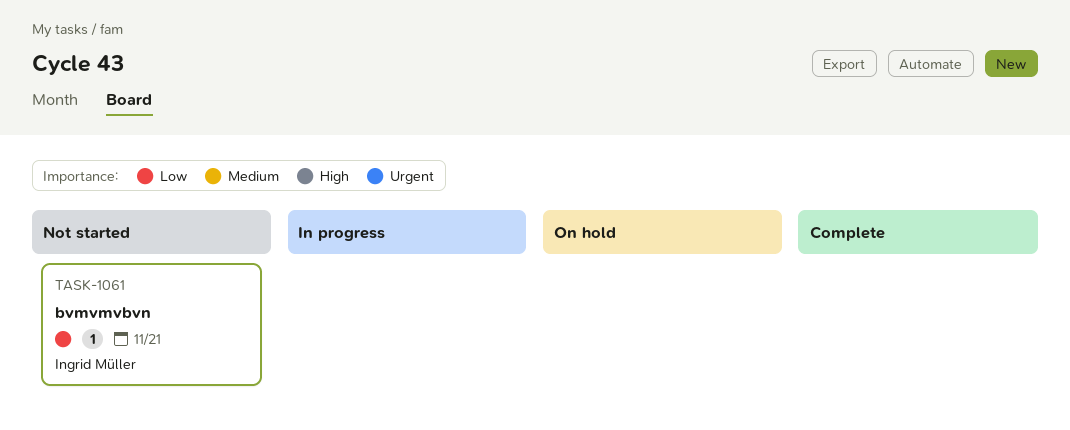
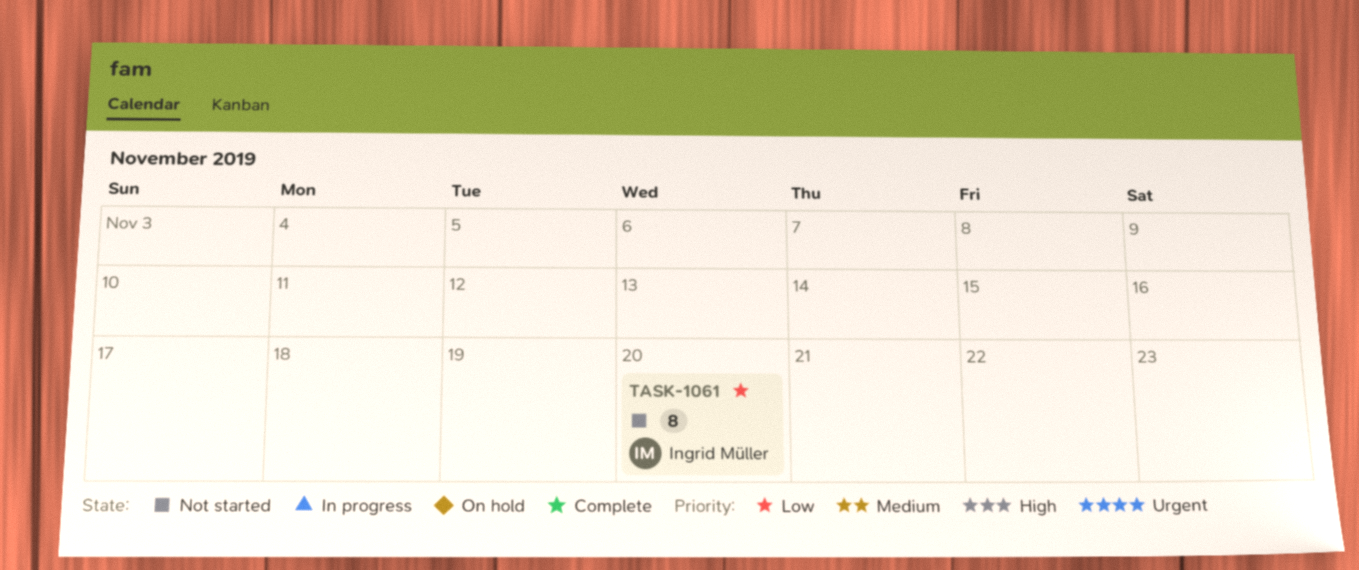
TASK-1061, estimate: 1 -> 8
TASK-1061, due: Nov 21 -> Nov 20

